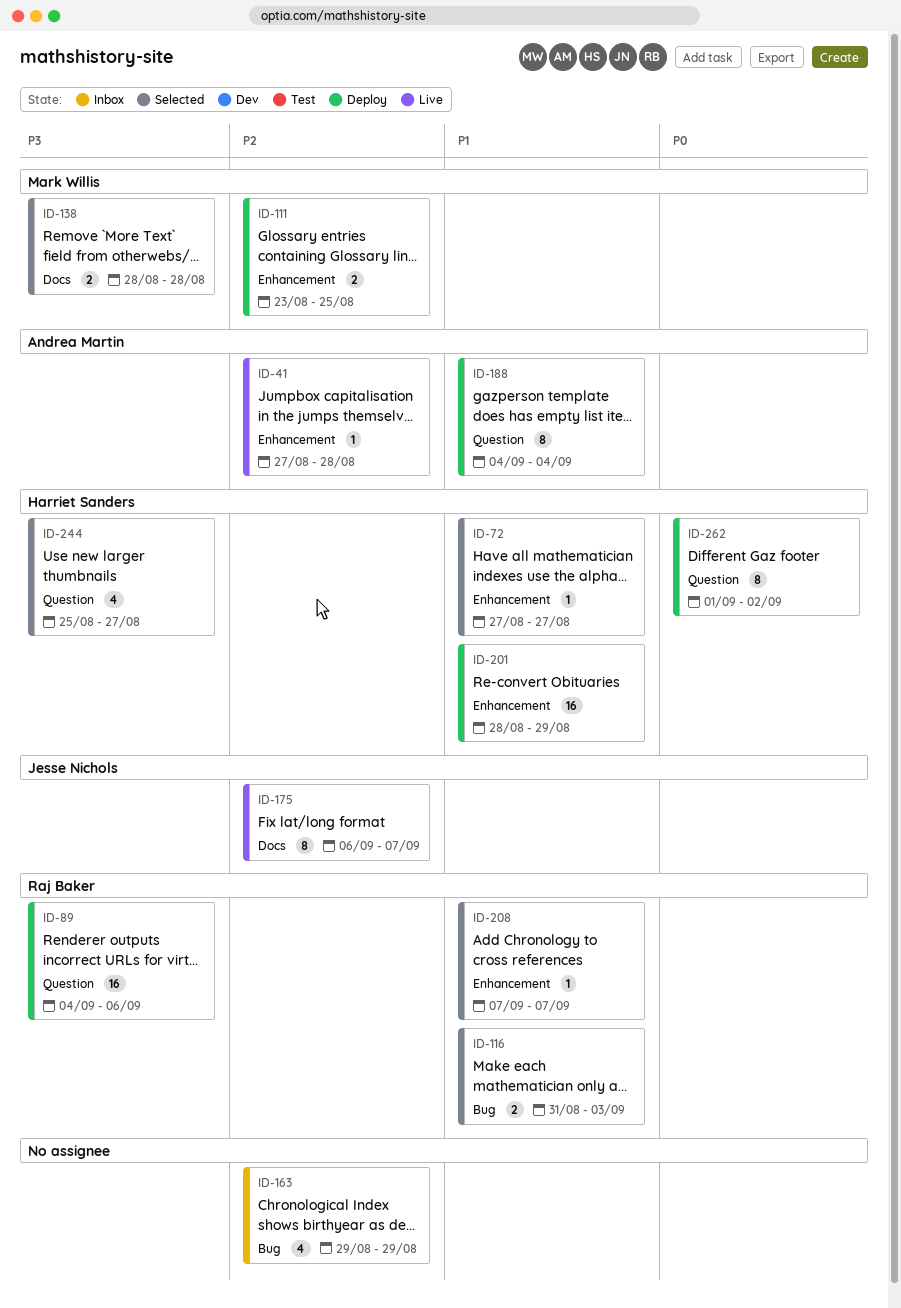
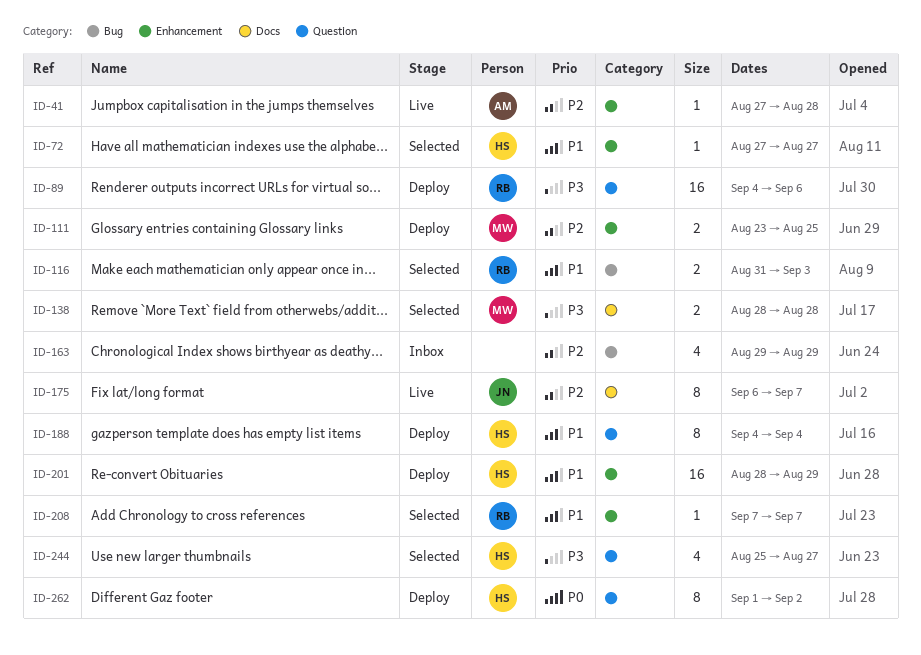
ID-188, owner: Andrea Martin -> Harriet Sanders

